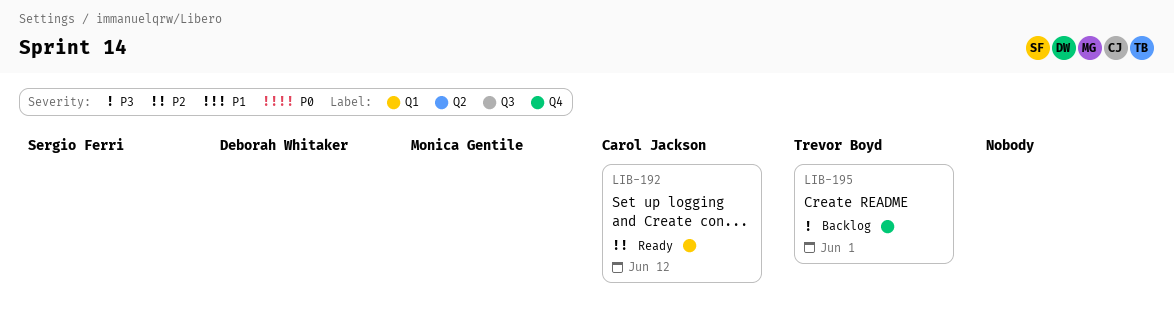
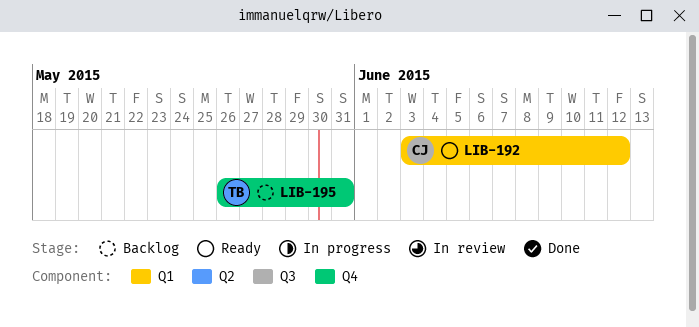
LIB-195, due: Jun 1 -> May 31

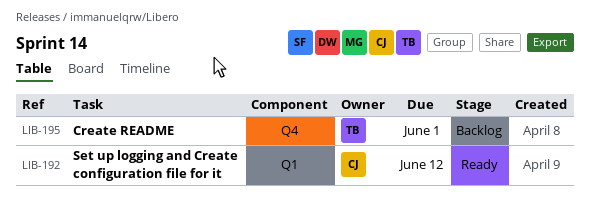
LIB-195, due: May 31 -> Jun 1

